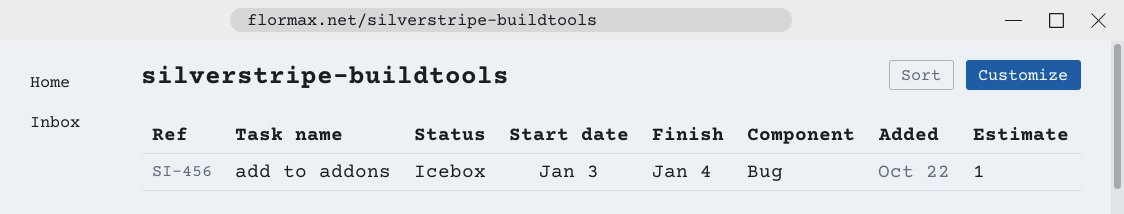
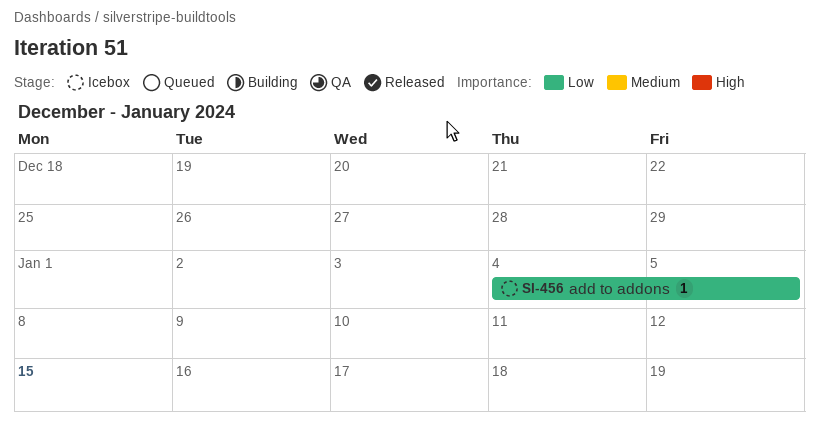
SI-456, start: Jan 3 -> Jan 4
SI-456, due: Jan 4 -> Jan 5

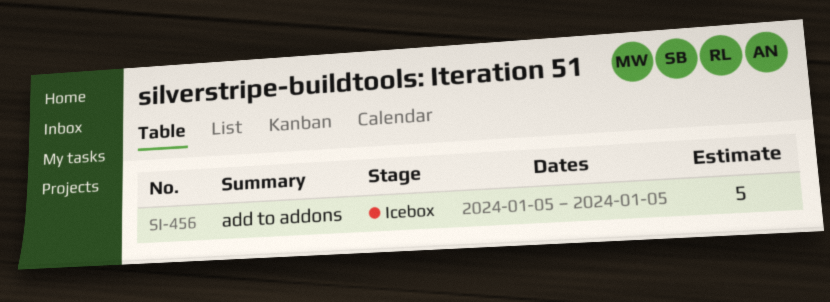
SI-456, estimate: 1 -> 5
SI-456, start: Jan 4 -> Jan 5

